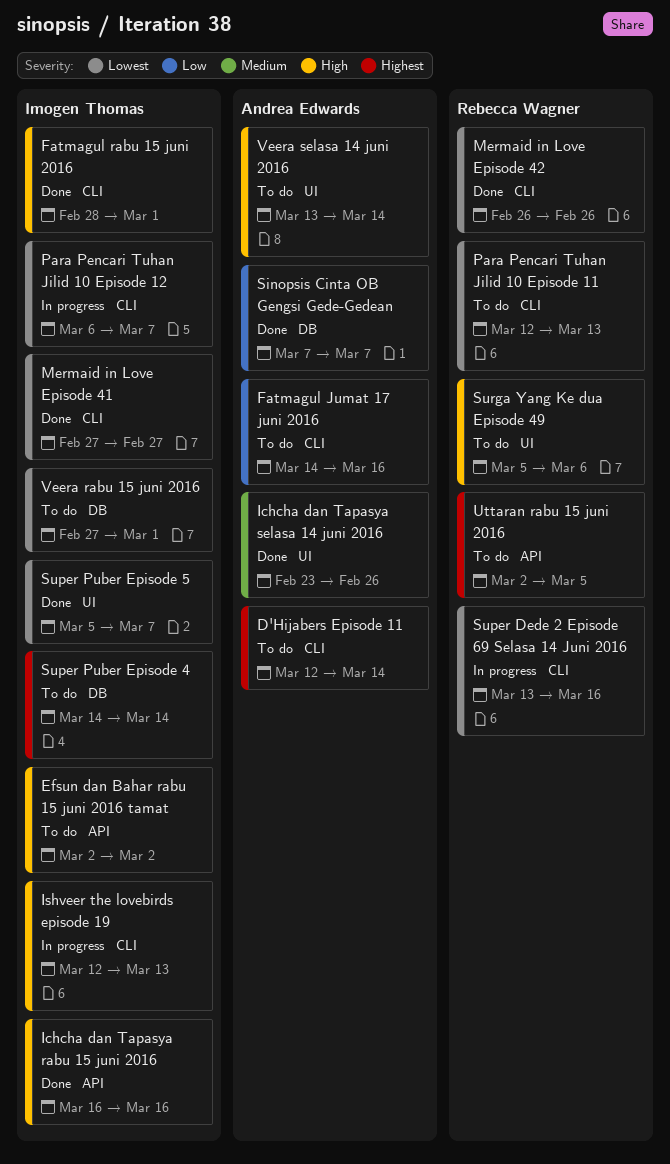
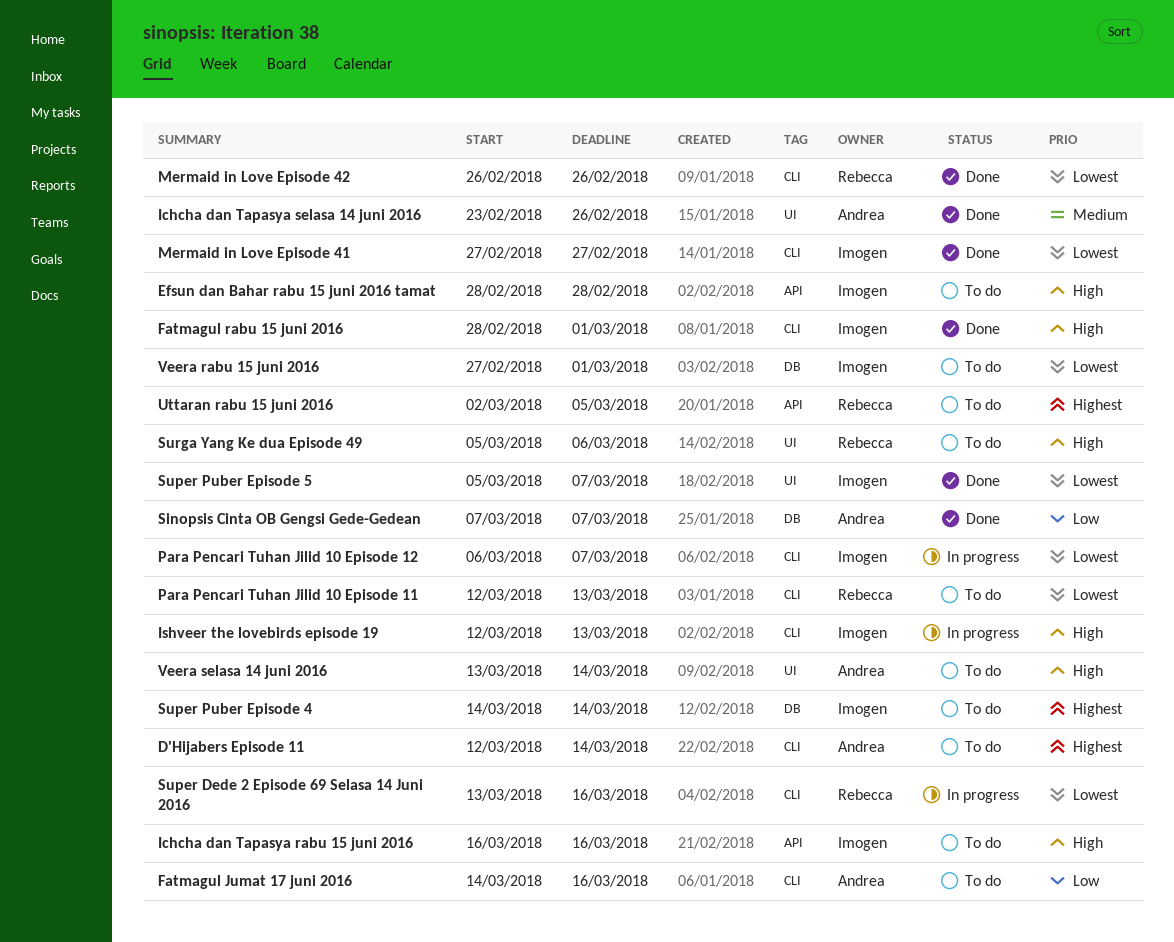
Efsun dan Bahar rabu 15 juni 2016 tamat, start: Mar 2 -> Feb 28
Efsun dan Bahar rabu 15 juni 2016 tamat, due: Mar 2 -> Feb 28
Ichcha dan Tapasya rabu 15 juni 2016, status: Done -> To do

